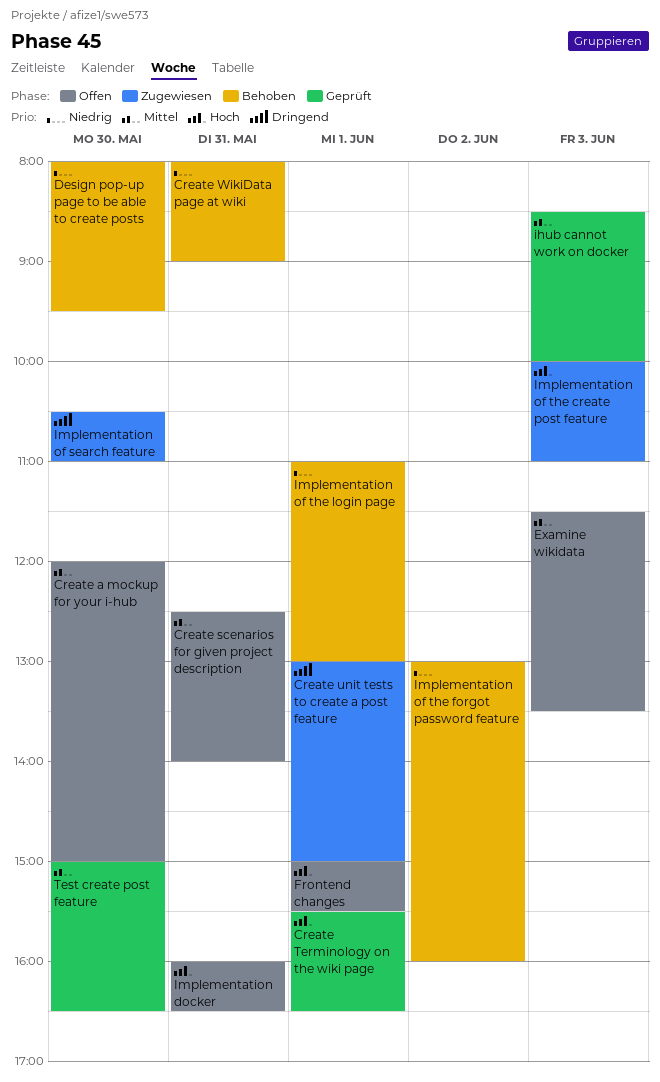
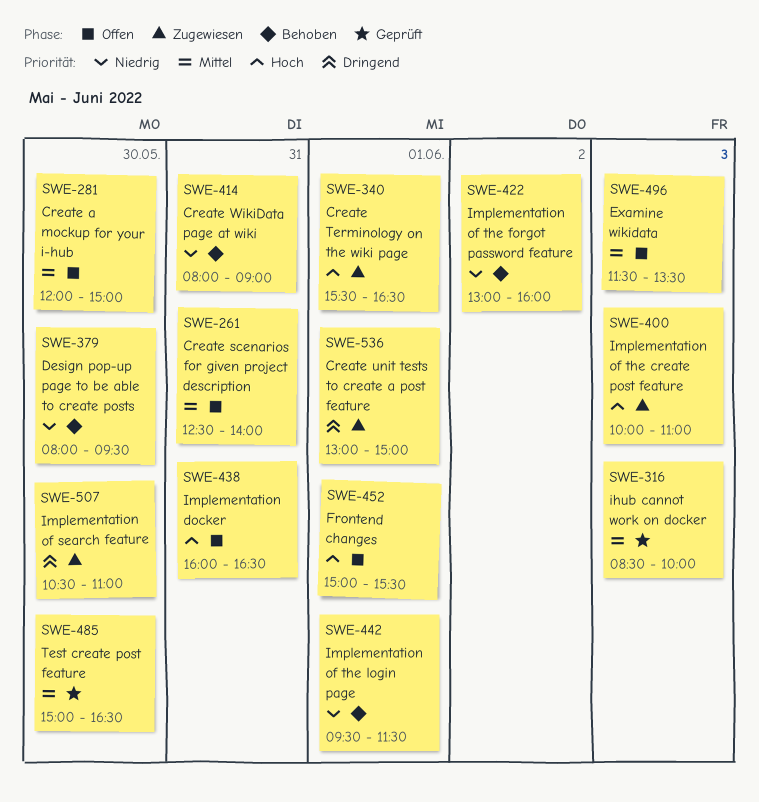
Create Terminology on the wiki page, status: Geprüft -> Zugewiesen
Implementation of the login page, begins: 11:00 -> 09:30
Implementation of the login page, ends: 13:00 -> 11:30

